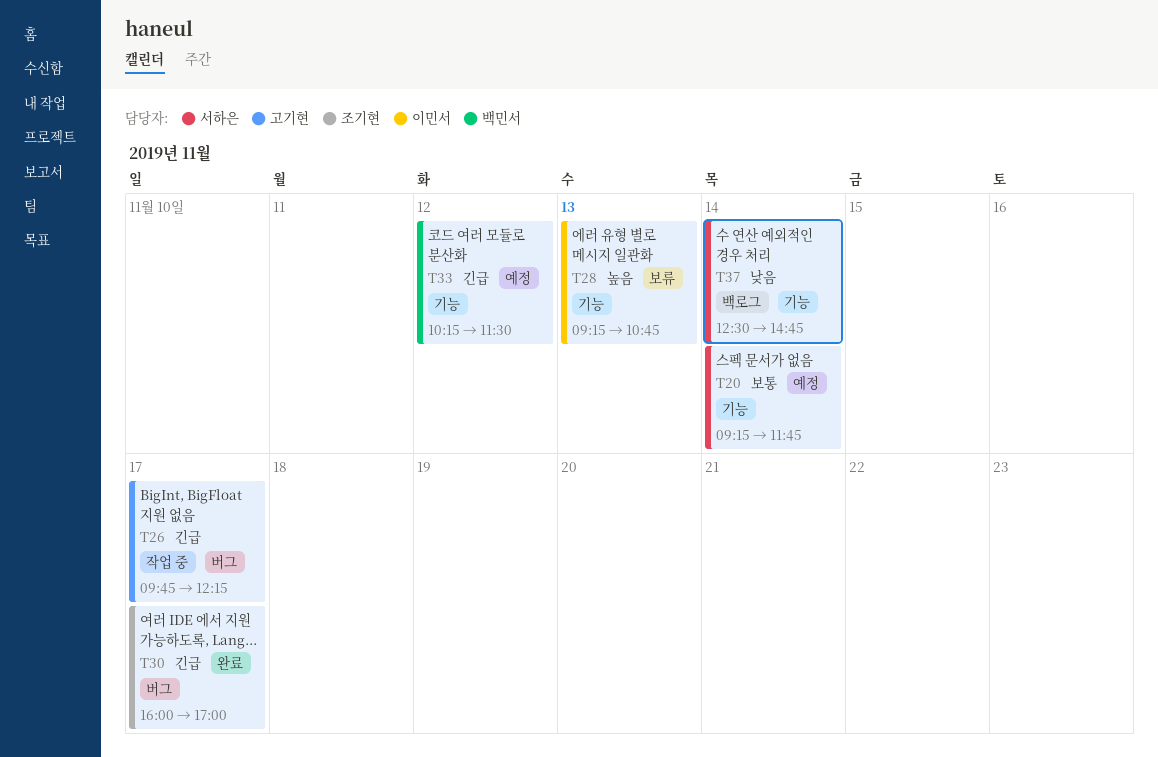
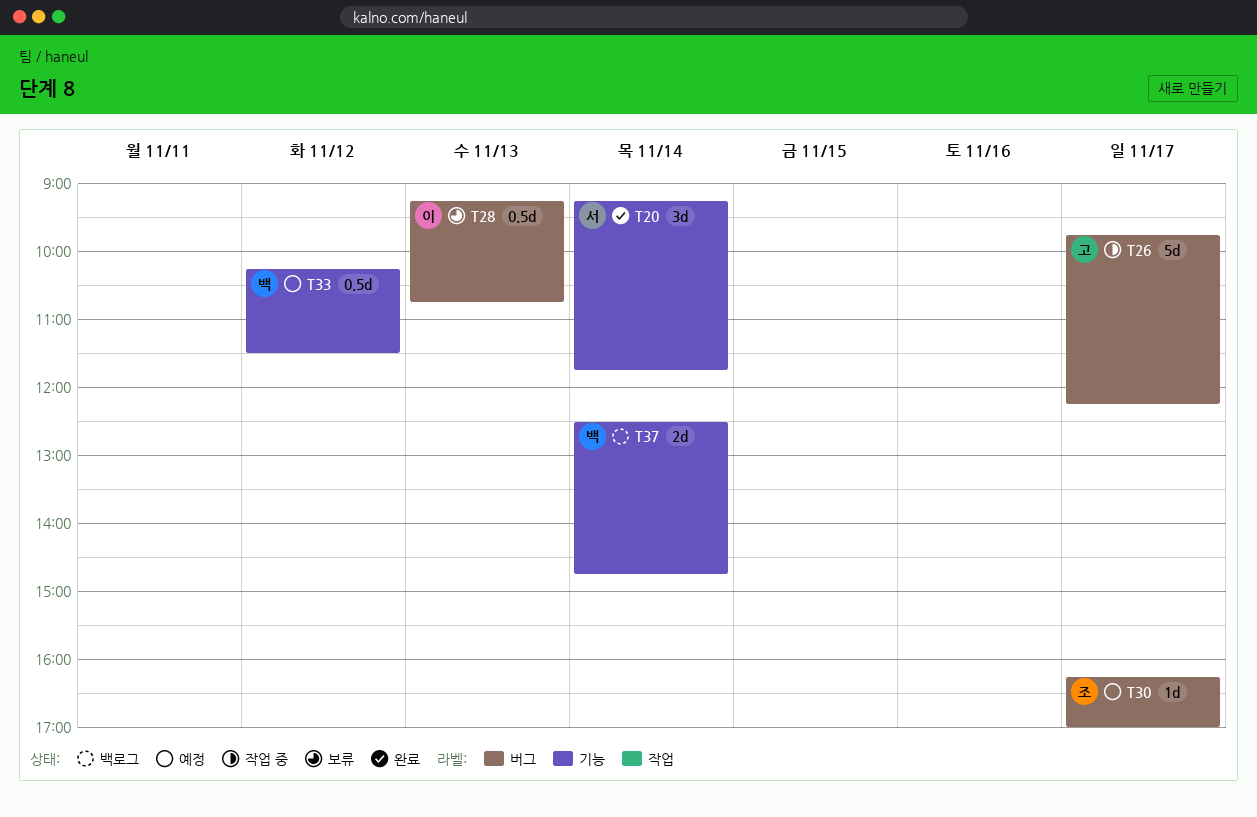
T20, status: 예정 -> 완료
T28, label: 기능 -> 버그
T30, status: 완료 -> 예정
T30, begins: 16:00 -> 16:15
T37, owner: 서하은 -> 백민서

